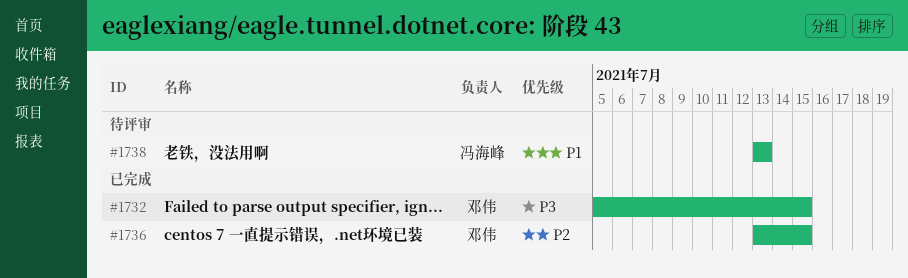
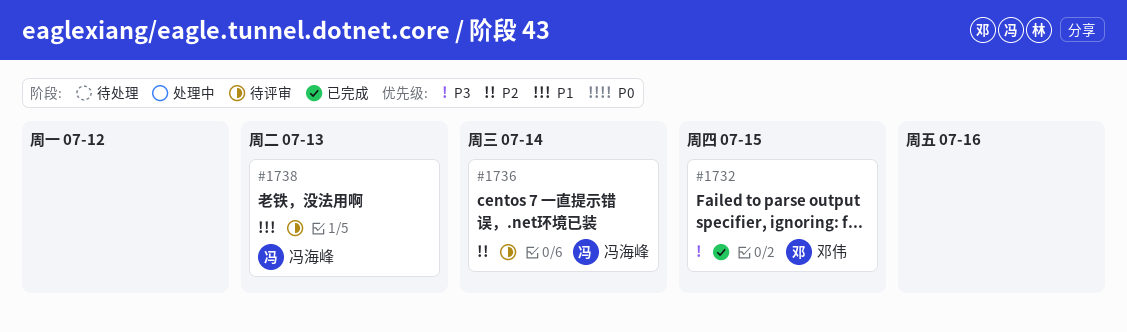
#1736, status: 已完成 -> 待评审
#1736, owner: 邓伟 -> 冯海峰
#1736, due: Jul 15 -> Jul 14

